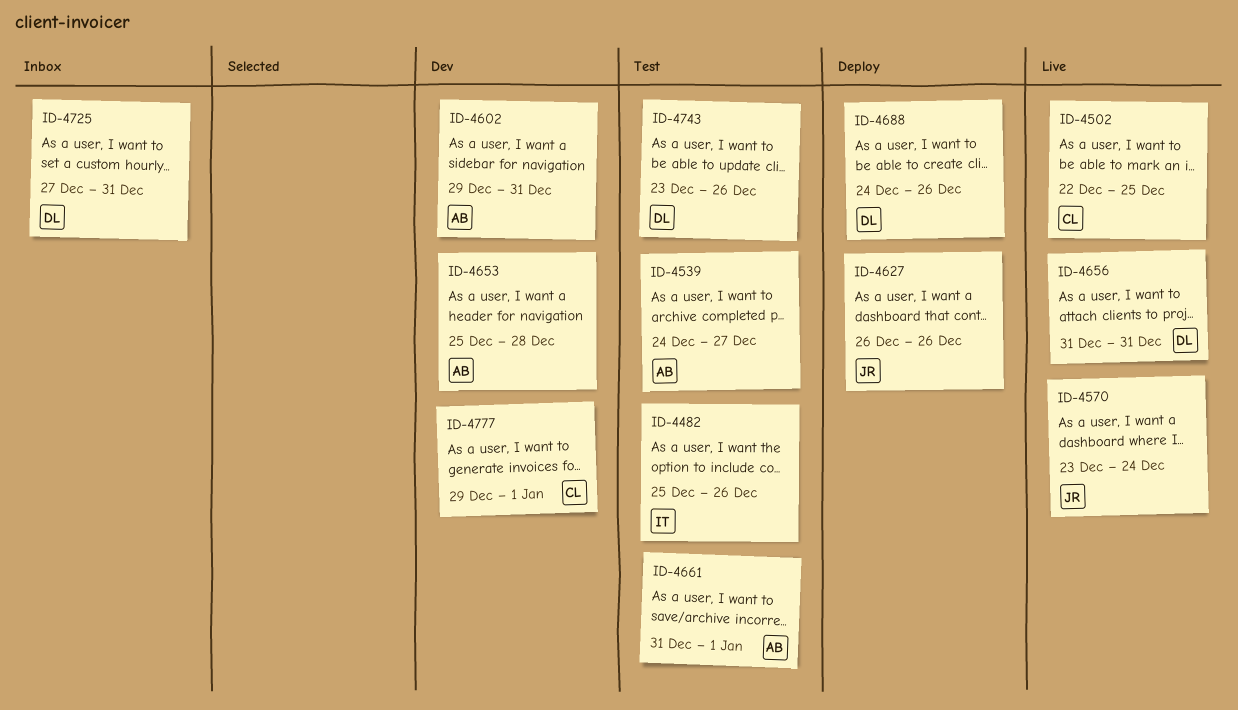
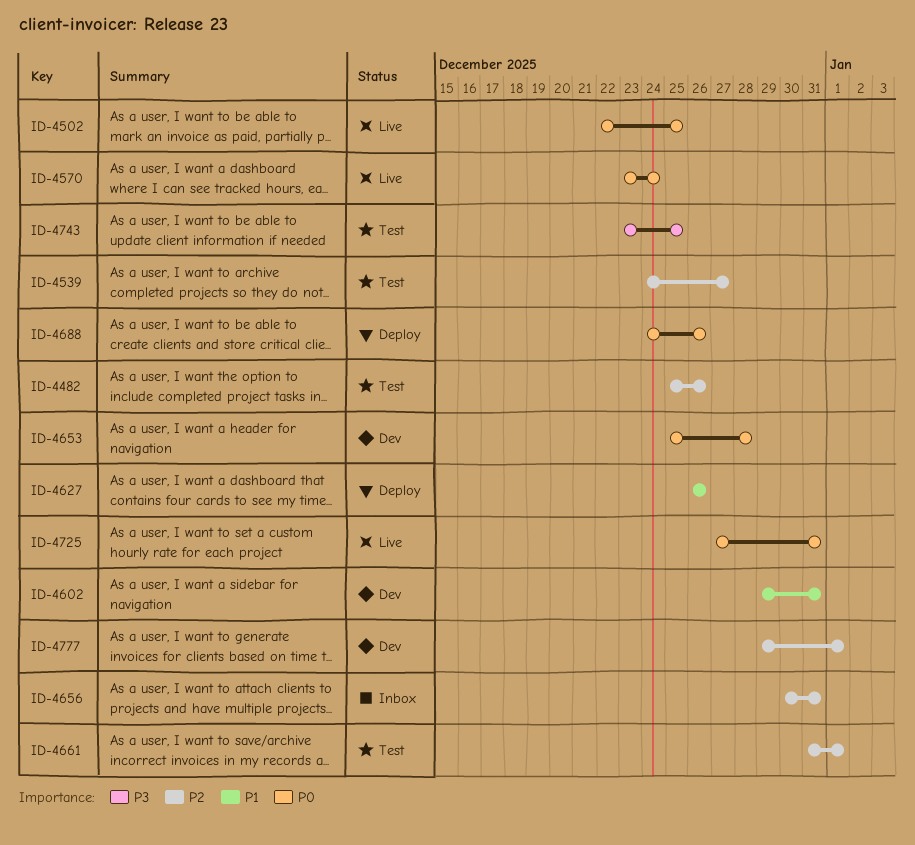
ID-4656, status: Live -> Inbox
ID-4656, start: Dec 31 -> Dec 30
ID-4725, status: Inbox -> Live
ID-4743, due: Dec 26 -> Dec 25

